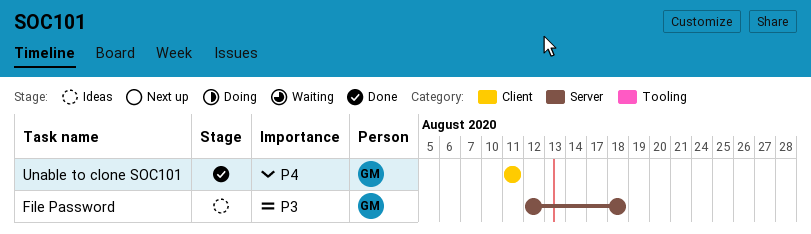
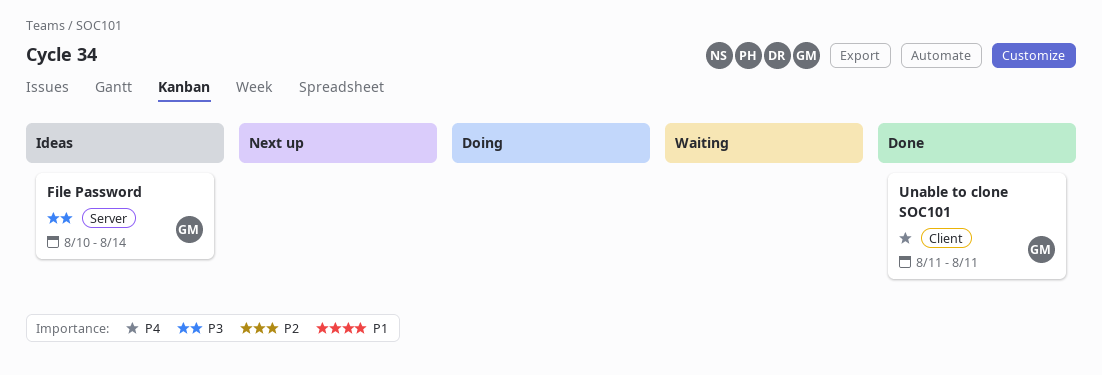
File Password, start: Aug 12 -> Aug 10
File Password, due: Aug 18 -> Aug 14

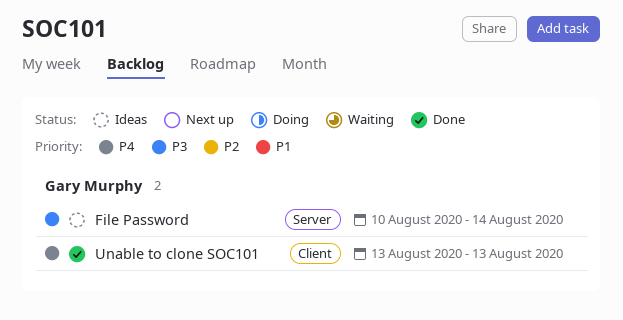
Unable to clone SOC101, start: Aug 11 -> Aug 13
Unable to clone SOC101, due: Aug 11 -> Aug 13

